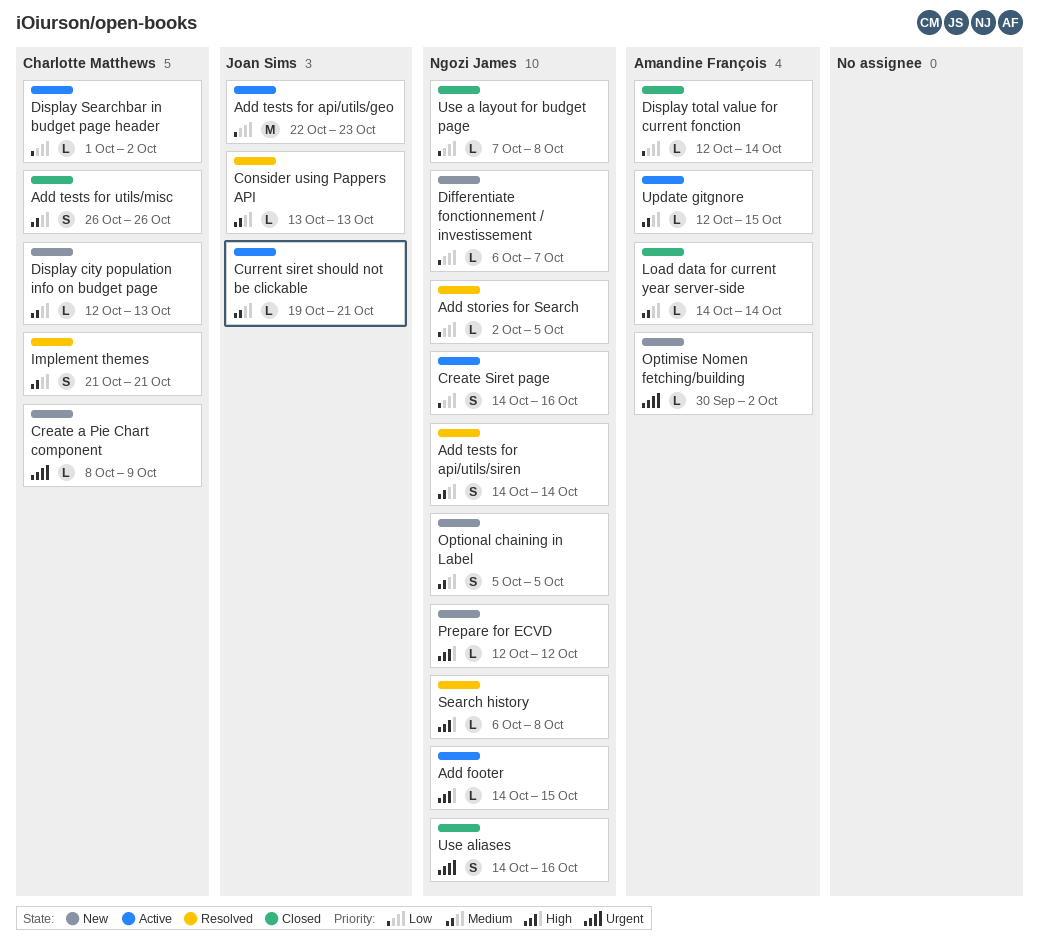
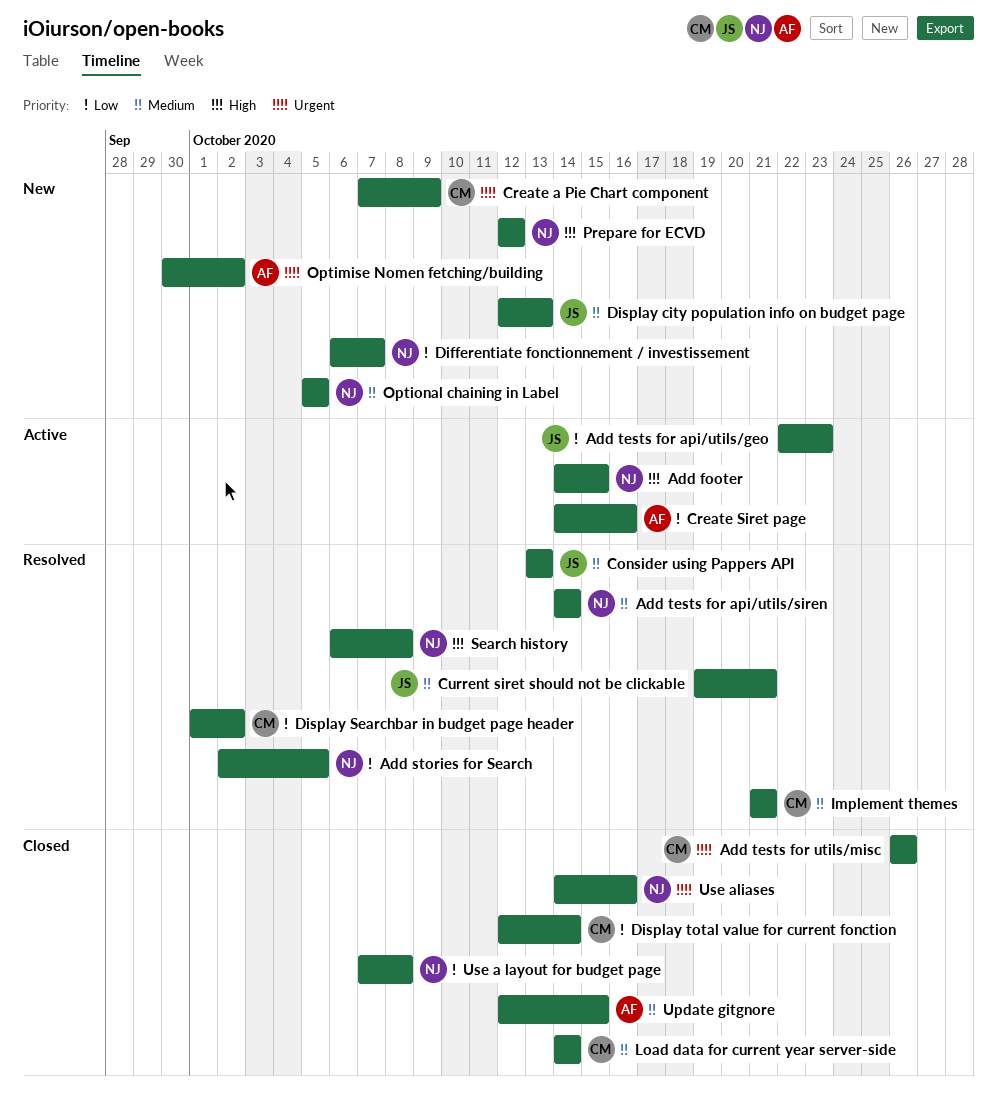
Add tests for utils/misc, priority: Medium -> Urgent
Create a Pie Chart component, start: Oct 8 -> Oct 7
Create Siret page, owner: Ngozi James -> Amandine François
Current siret should not be clickable, status: Active -> Resolved
Display city population info on budget page, owner: Charlotte Matthews -> Joan Sims
Display Searchbar in budget page header, status: Active -> Resolved
Display total value for current fonction, owner: Amandine François -> Charlotte Matthews
Load data for current year server-side, owner: Amandine François -> Charlotte Matthews
Update gitgnore, status: Active -> Closed

